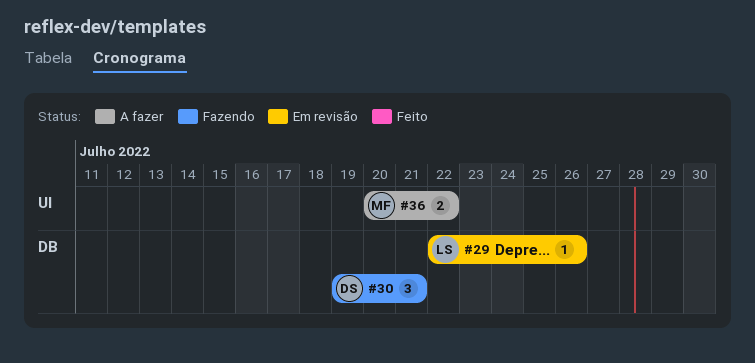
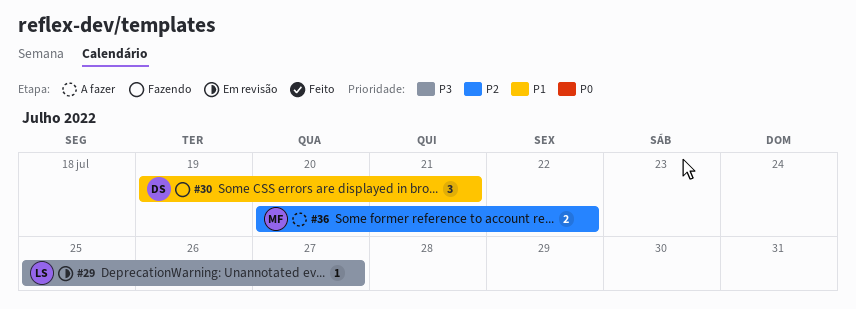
#29, start: Jul 22 -> Jul 25
#29, due: Jul 26 -> Jul 27

